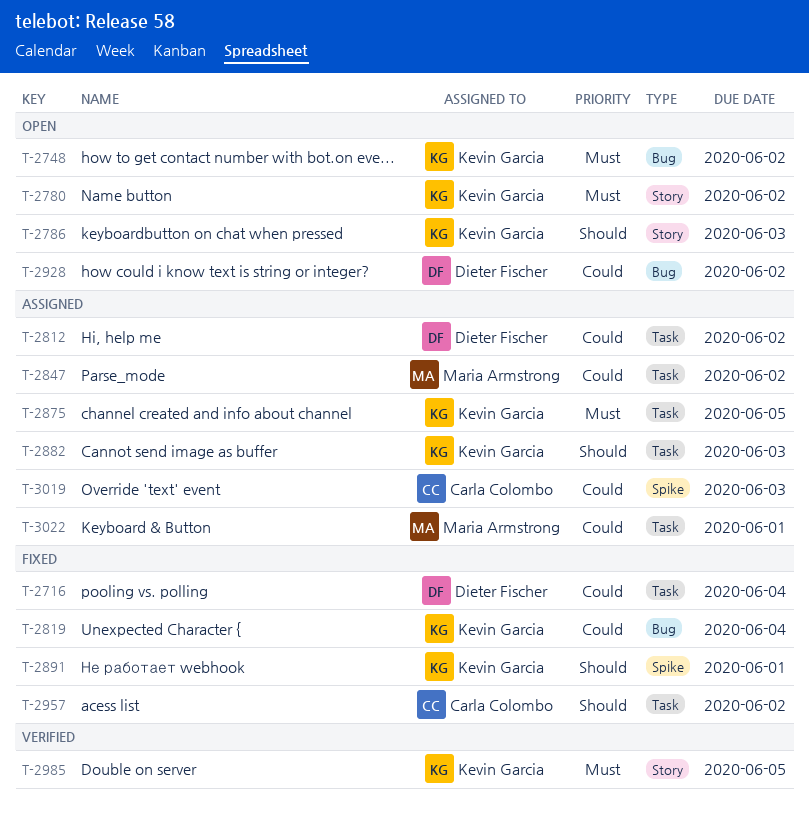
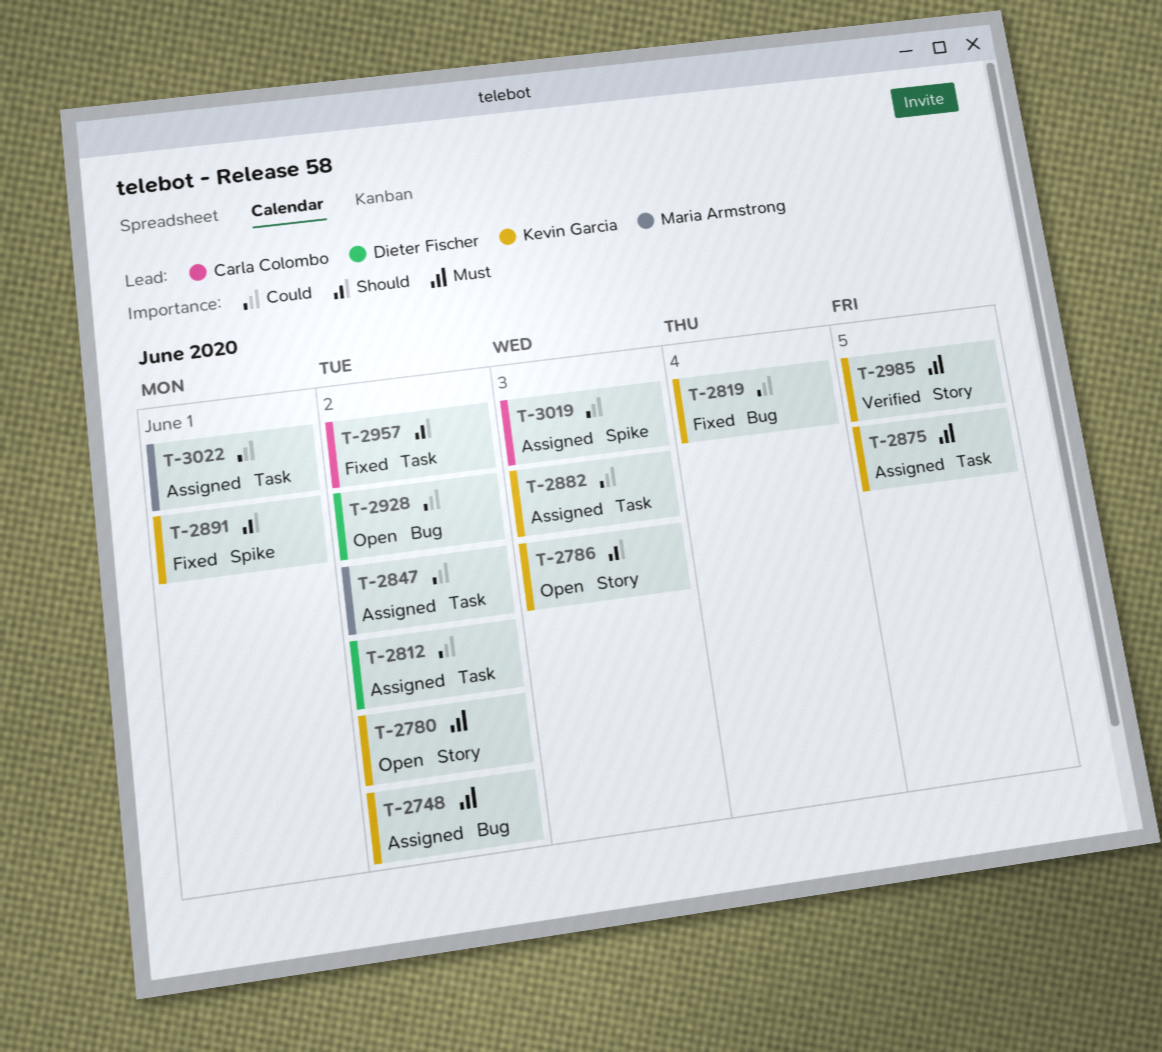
T-2716: present -> none
T-2748, status: Open -> Assigned
T-2882, priority: Should -> Could

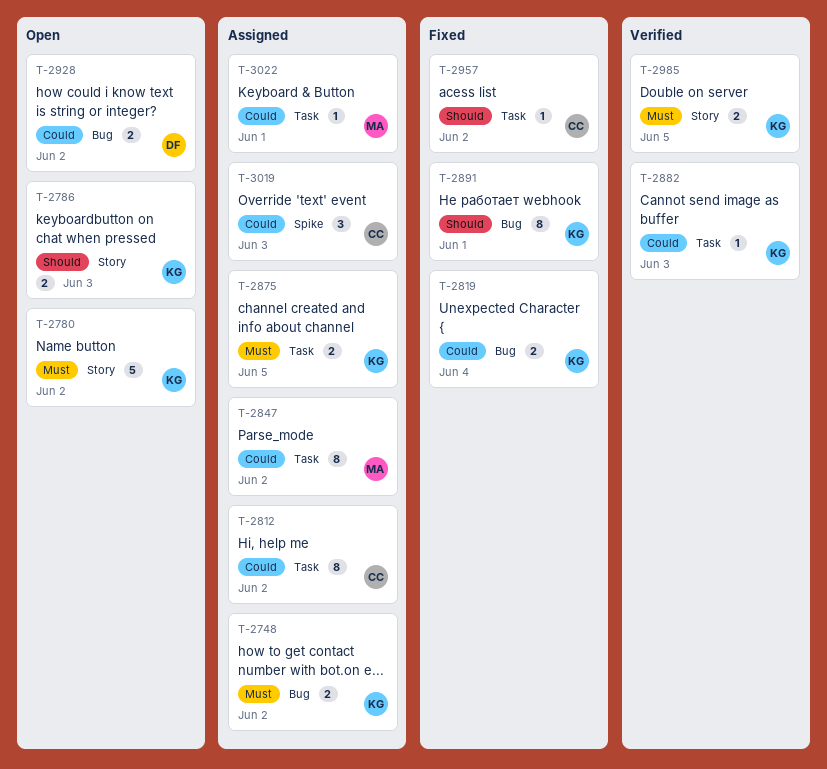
T-2812, owner: Dieter Fischer -> Carla Colombo
T-2882, status: Assigned -> Verified
T-2891, label: Spike -> Bug

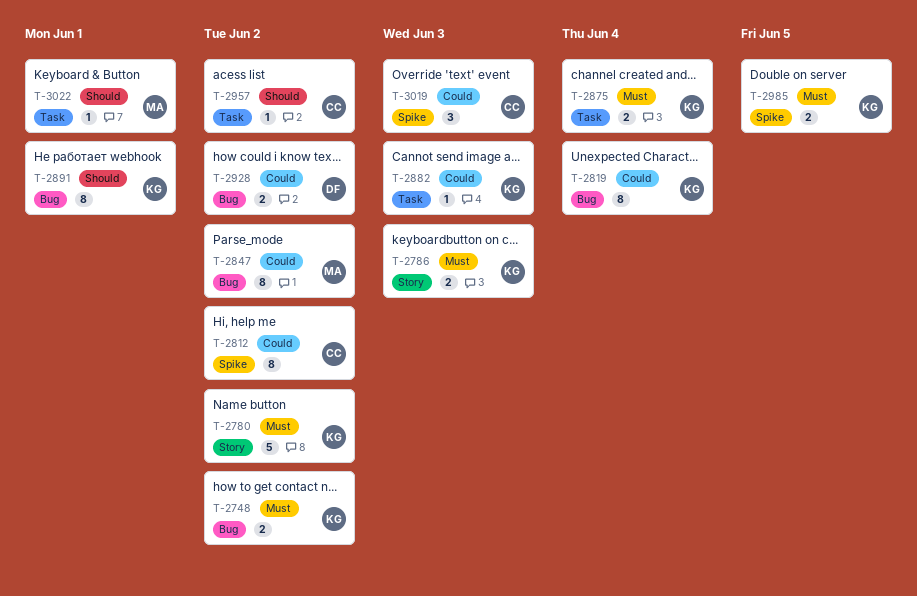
T-2786, priority: Should -> Must
T-2812, label: Task -> Spike
T-2819, estimate: 2 -> 8
T-2847, label: Task -> Bug
T-2875, due: Jun 5 -> Jun 4
T-2985, label: Story -> Spike
T-3022, priority: Could -> Should

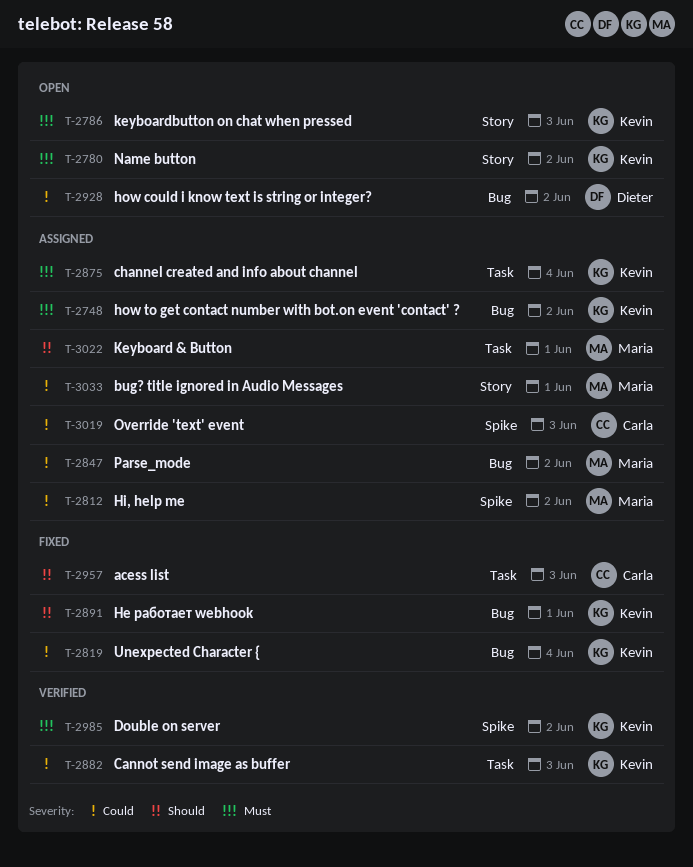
T-2812, owner: Carla -> Maria
T-2957, due: Jun 2 -> Jun 3
T-2985, due: Jun 5 -> Jun 2
T-3033: none -> present

